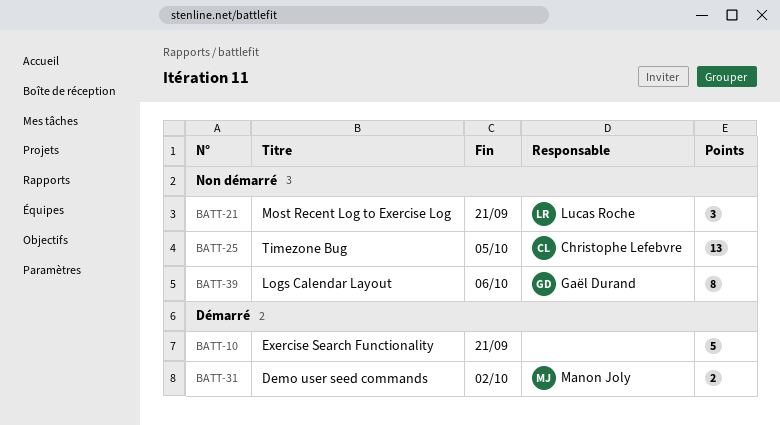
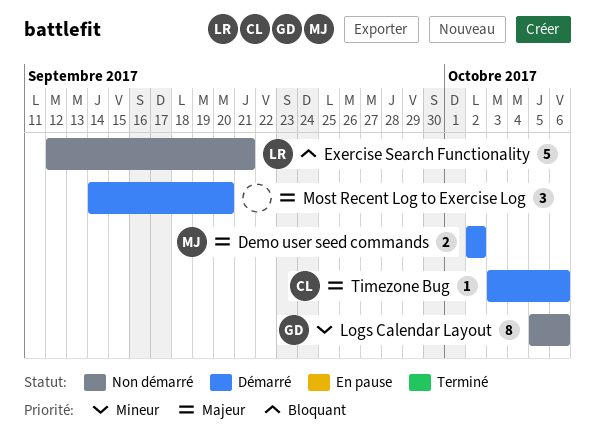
Exercise Search Functionality, status: Démarré -> Non démarré
Exercise Search Functionality, owner: none -> Lucas Roche
Most Recent Log to Exercise Log, status: Non démarré -> Démarré
Most Recent Log to Exercise Log, owner: Lucas Roche -> none
Most Recent Log to Exercise Log, due: Sep 21 -> Sep 20
Timezone Bug, status: Non démarré -> Démarré
Timezone Bug, estimate: 13 -> 1
Timezone Bug, due: Oct 5 -> Oct 6

